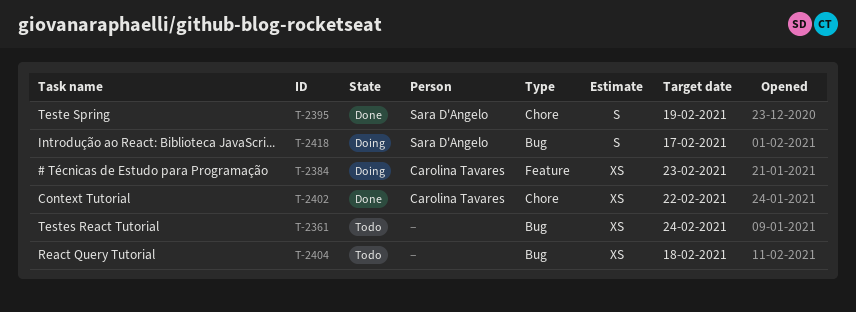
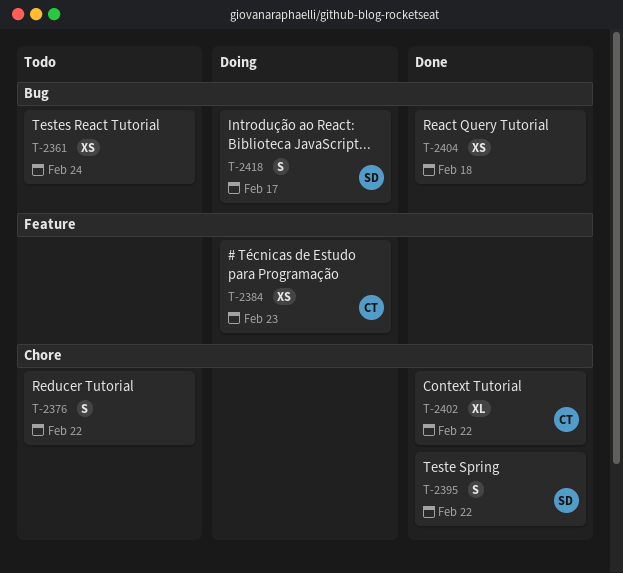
T-2376: none -> present
T-2395, due: Feb 19 -> Feb 22
T-2402, estimate: XS -> XL
T-2404, status: Todo -> Done

